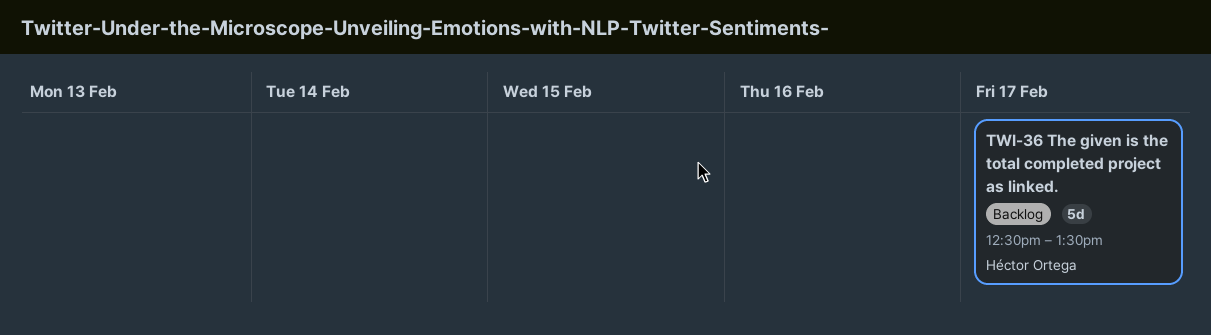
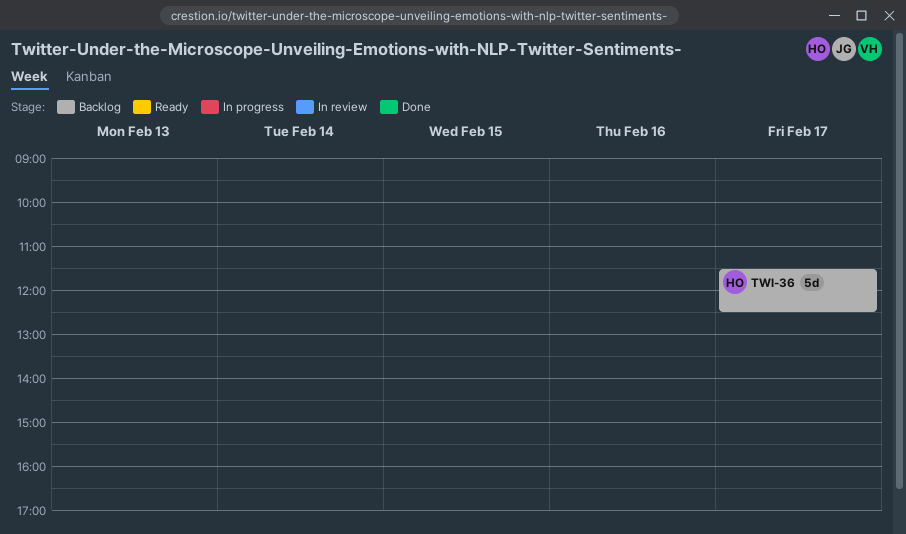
TWI-36, begins: 12:30 -> 11:30
TWI-36, ends: 13:30 -> 12:30

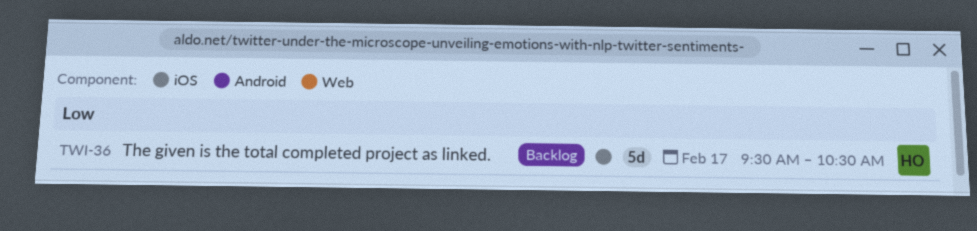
TWI-36, begins: 11:30 -> 09:30
TWI-36, ends: 12:30 -> 10:30

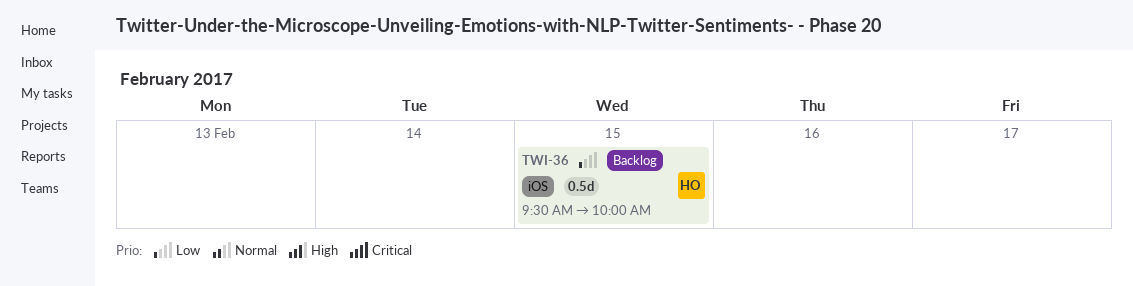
TWI-36, estimate: 5d -> 0.5d
TWI-36, day: Feb 17 -> Feb 15
TWI-36, ends: 10:30 -> 10:00

